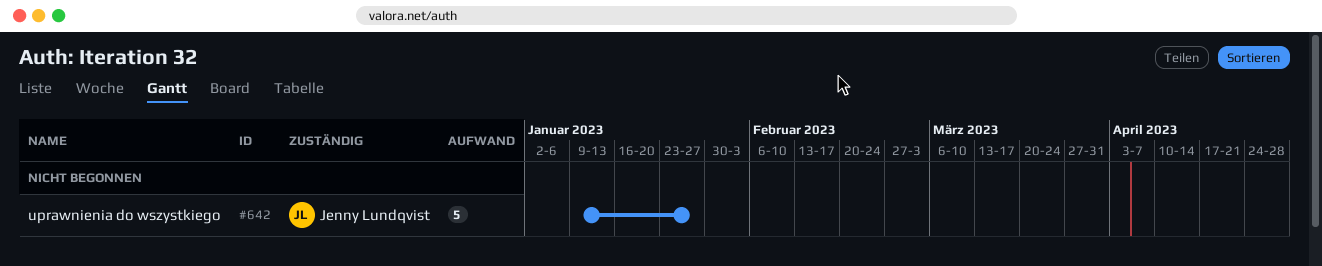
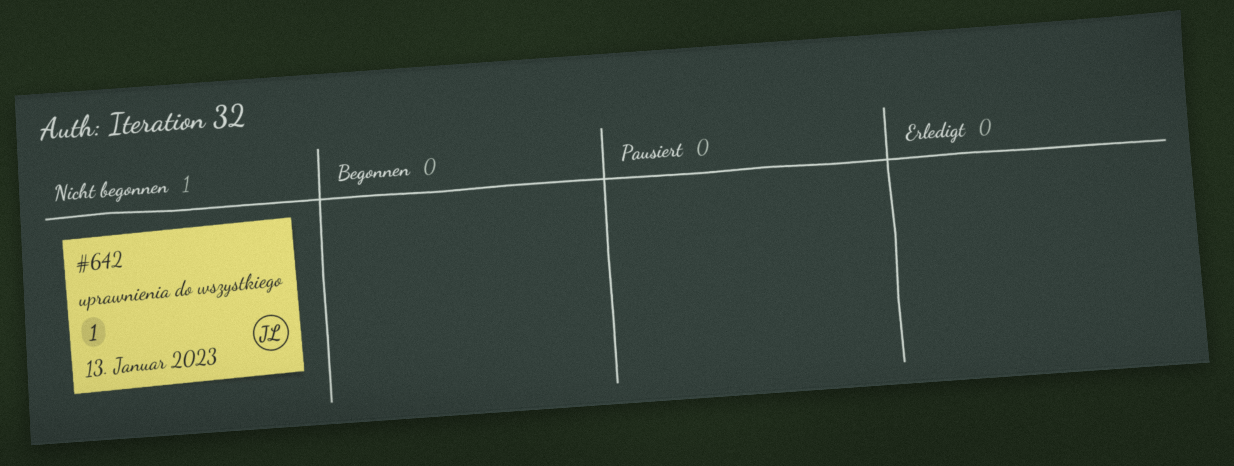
#642, estimate: 5 -> 1
#642, due: Jan 27 -> Jan 13

